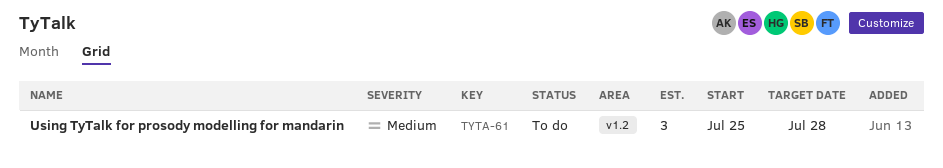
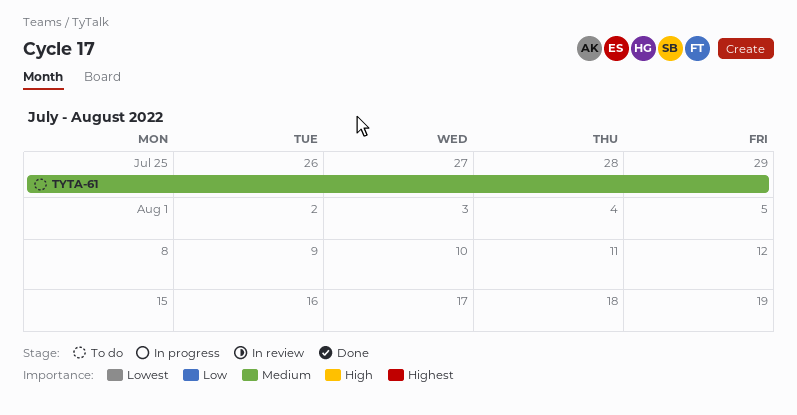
TYTA-61, due: Jul 28 -> Jul 29

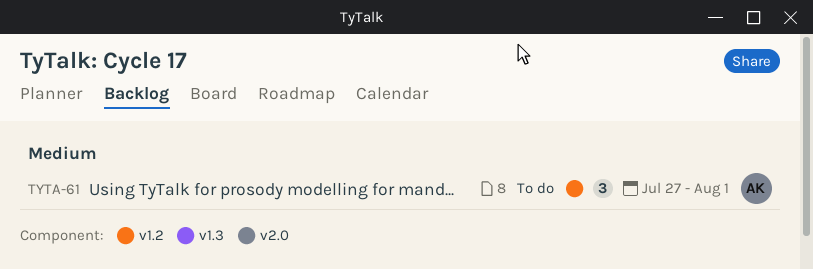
TYTA-61, start: Jul 25 -> Jul 27
TYTA-61, due: Jul 29 -> Aug 1

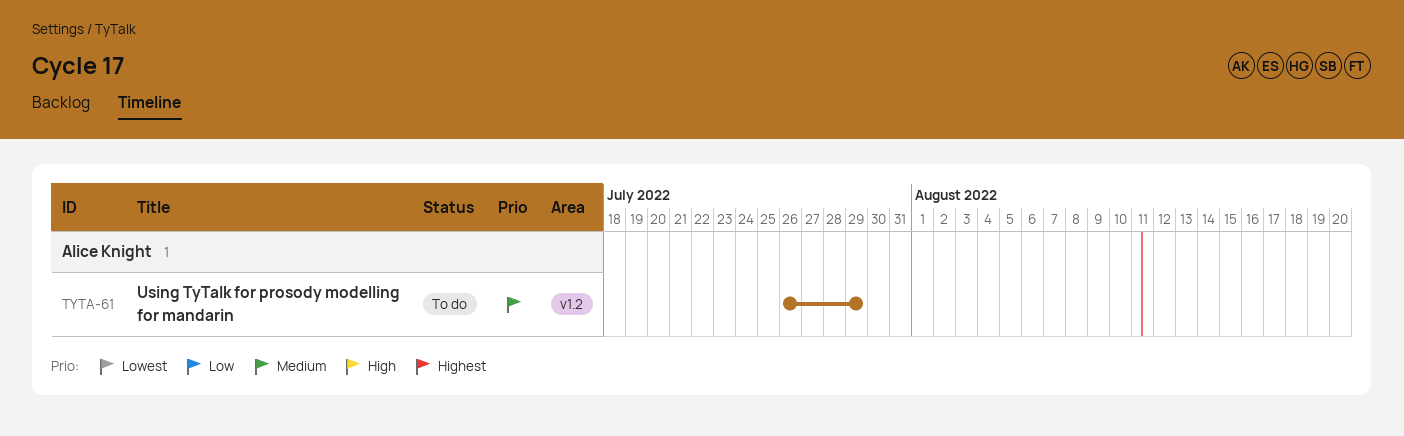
TYTA-61, start: Jul 27 -> Jul 26
TYTA-61, due: Aug 1 -> Jul 29

